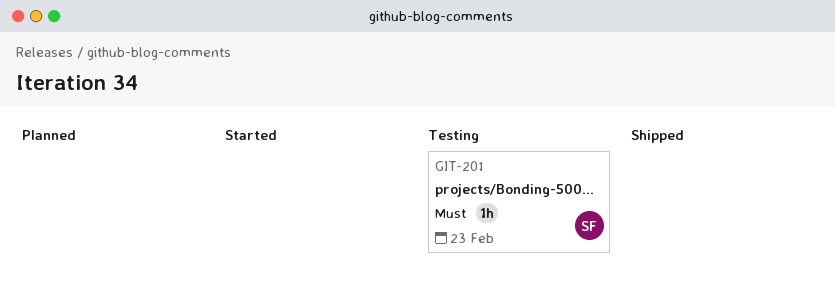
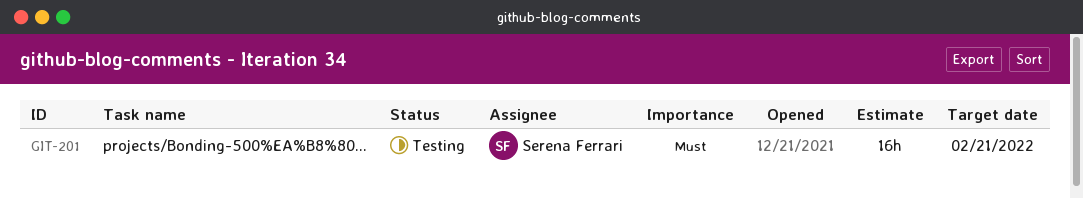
GIT-201, estimate: 1h -> 16h
GIT-201, due: Feb 23 -> Feb 21

